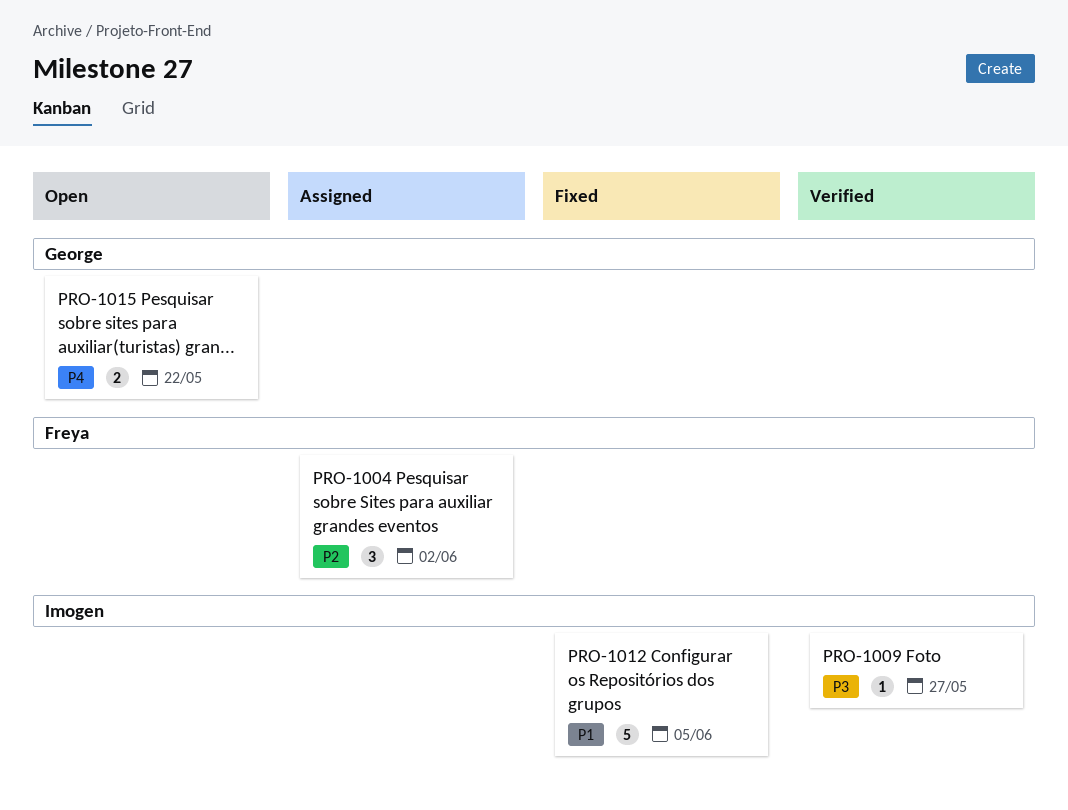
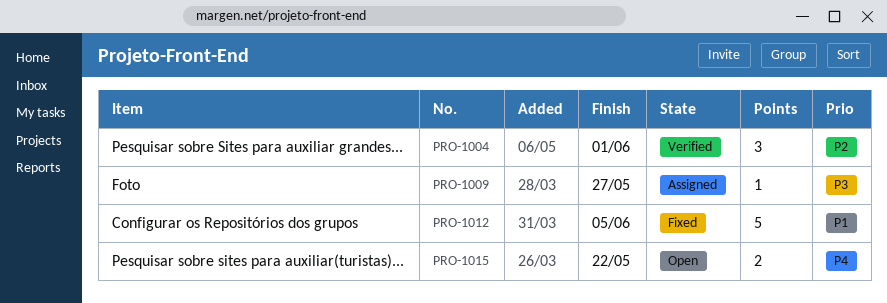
PRO-1004, status: Assigned -> Verified
PRO-1004, due: Jun 2 -> Jun 1
PRO-1009, status: Verified -> Assigned

